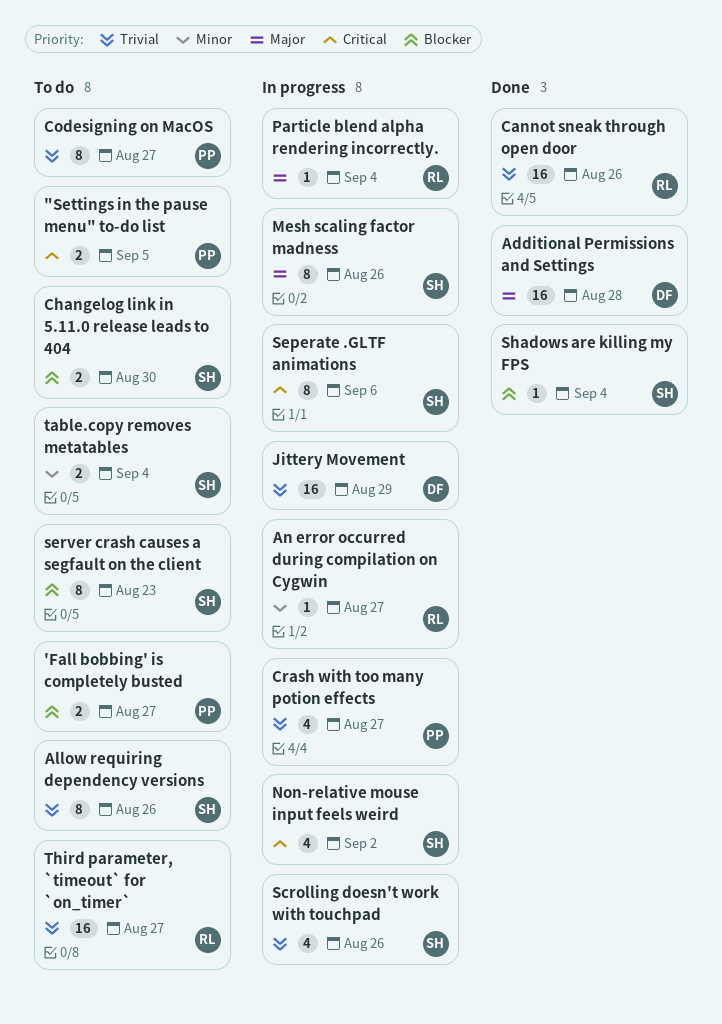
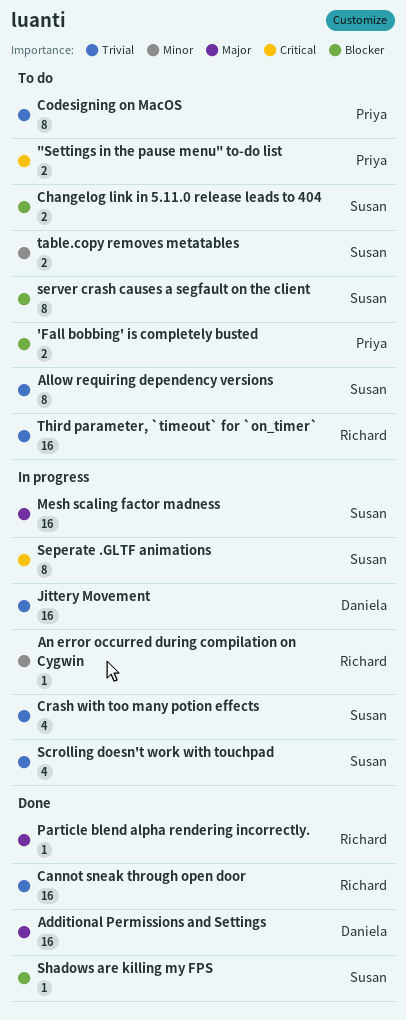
Crash with too many potion effects, owner: Priya -> Susan
Mesh scaling factor madness, estimate: 8 -> 16
Non-relative mouse input feels weird: present -> none
Particle blend alpha rendering incorrectly., status: In progress -> Done

